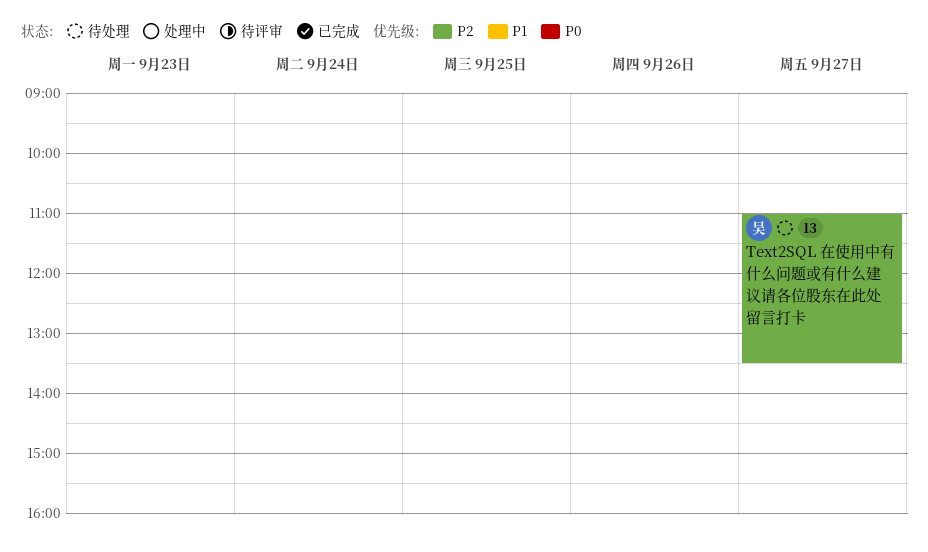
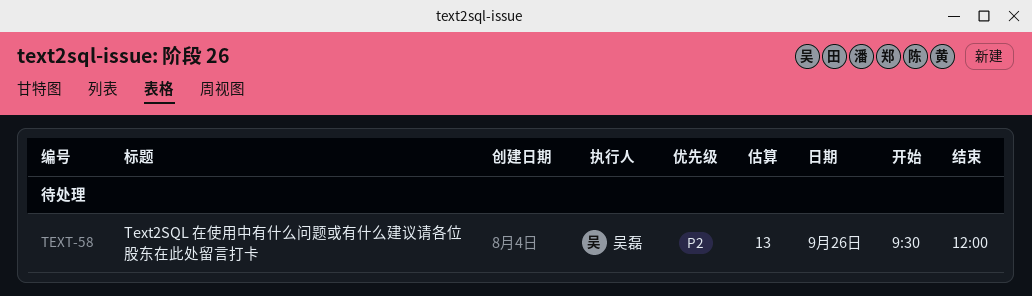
Text2SQL 在使用中有什么问题或有什么建议请各位股东在此处留言打卡, day: Sep 27 -> Sep 26
Text2SQL 在使用中有什么问题或有什么建议请各位股东在此处留言打卡, begins: 11:00 -> 09:30
Text2SQL 在使用中有什么问题或有什么建议请各位股东在此处留言打卡, ends: 13:30 -> 12:00

